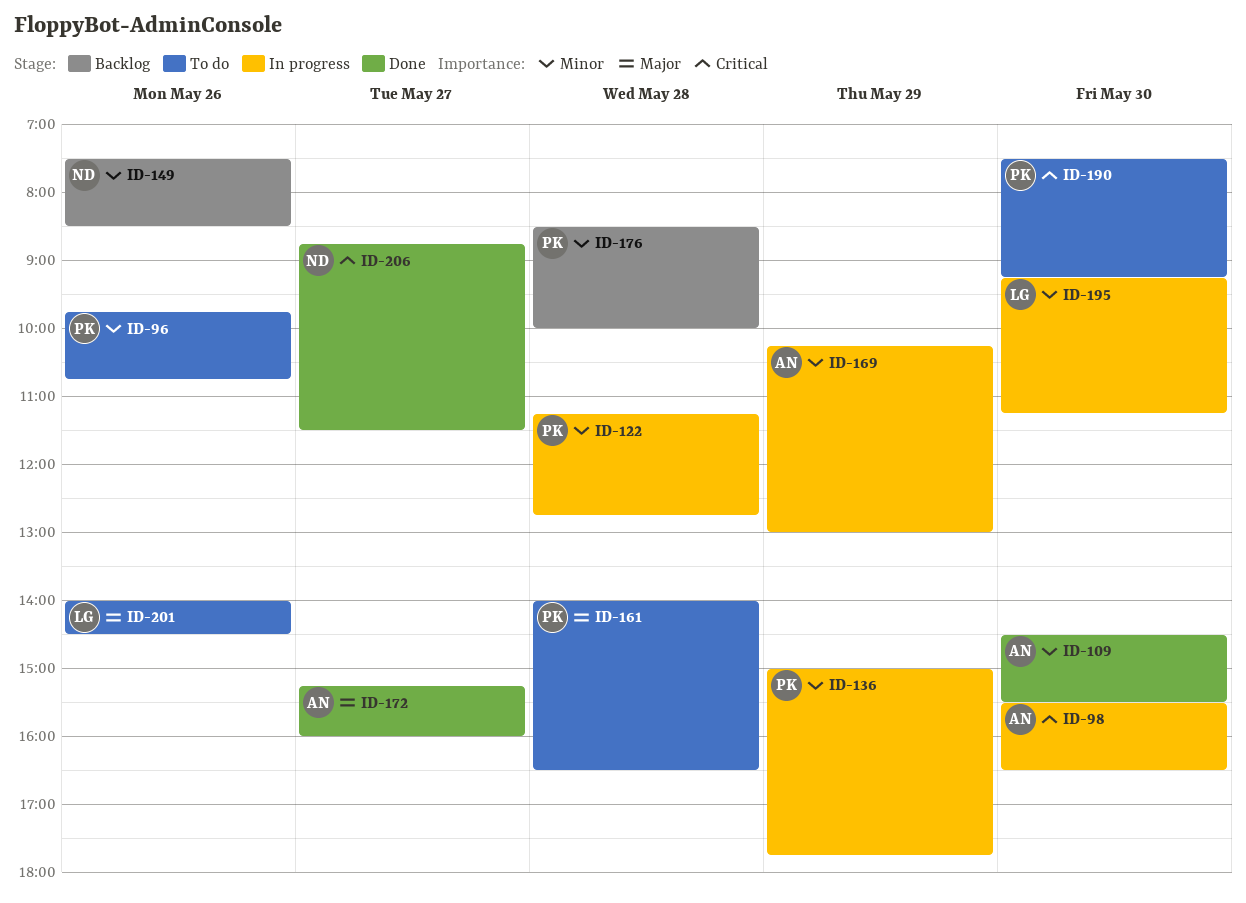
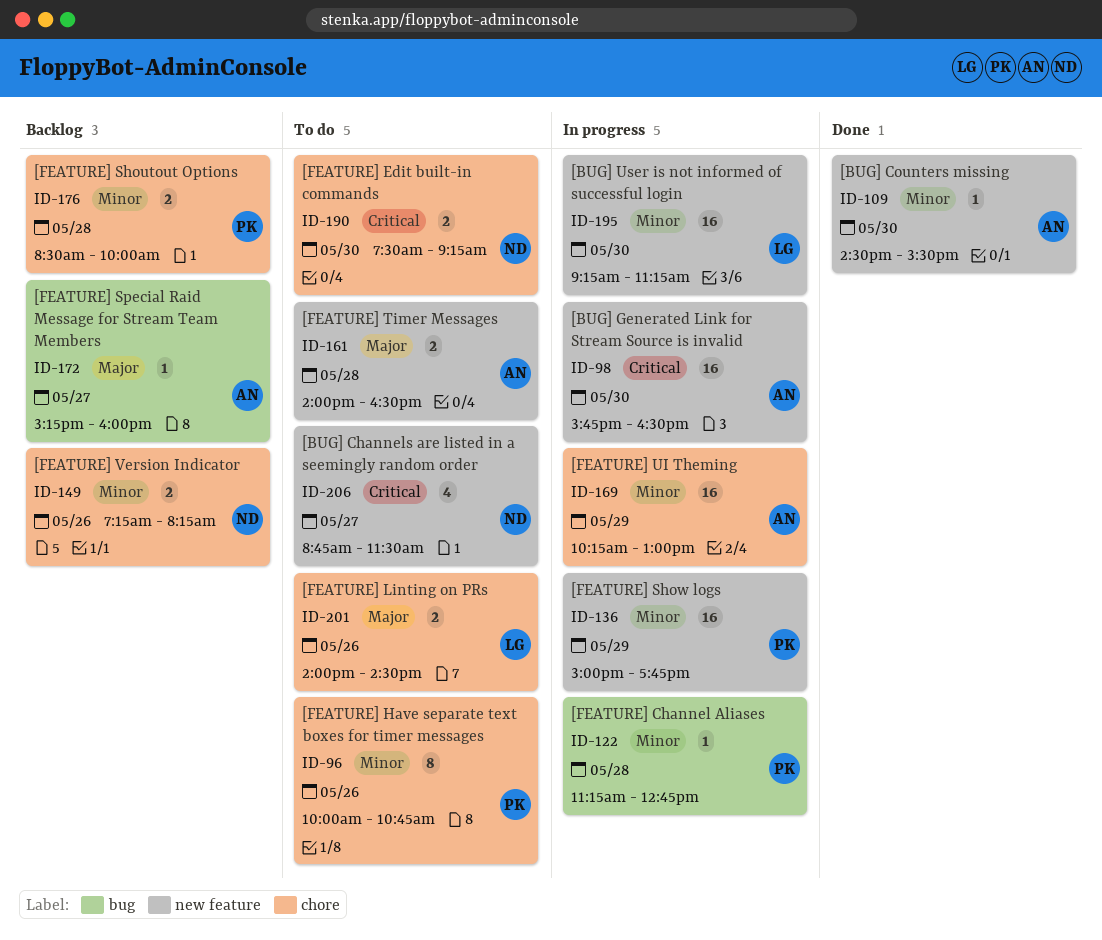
ID-96, begins: 09:45 -> 10:00
ID-98, begins: 15:30 -> 15:45
ID-149, begins: 07:30 -> 07:15
ID-149, ends: 08:30 -> 08:15
ID-161, owner: PK -> AN
ID-172, status: Done -> Backlog
ID-190, owner: PK -> ND
ID-206, status: Done -> To do

